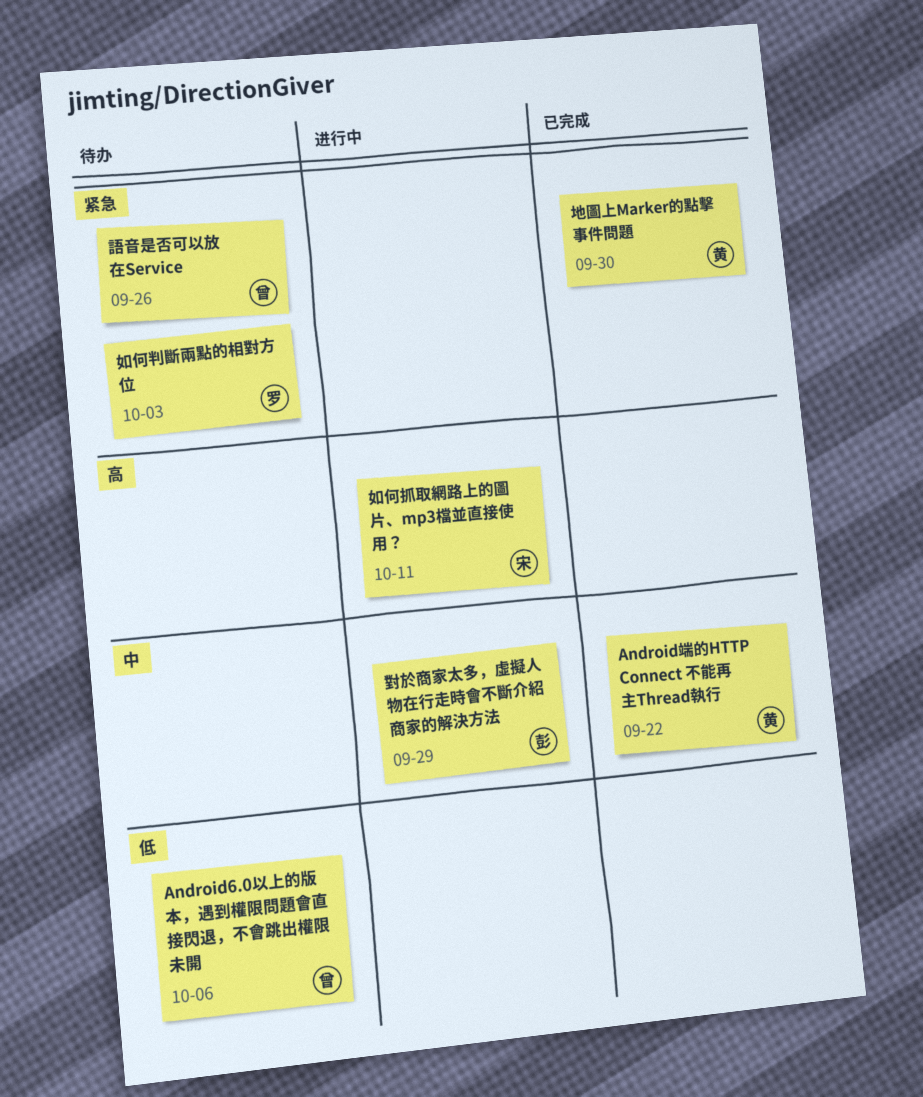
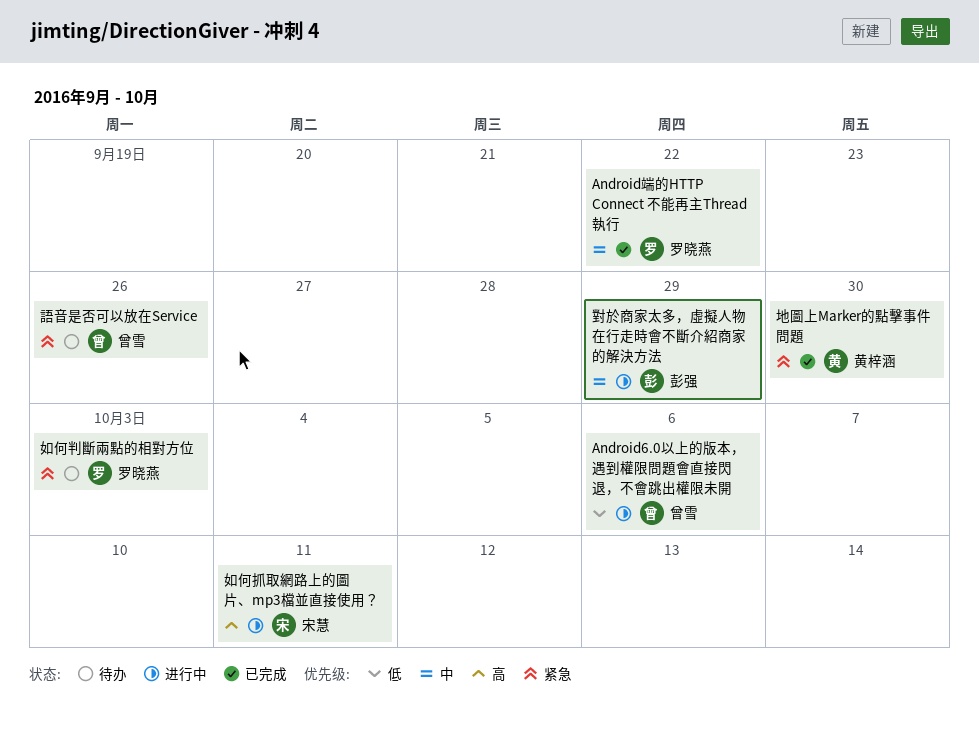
Android6.0以上的版本，遇到權限問題會直接閃退，不會跳出權限未開, status: 待办 -> 进行中
Android端的HTTP Connect 不能再主Thread執行, owner: 黄梓涵 -> 罗晓燕

